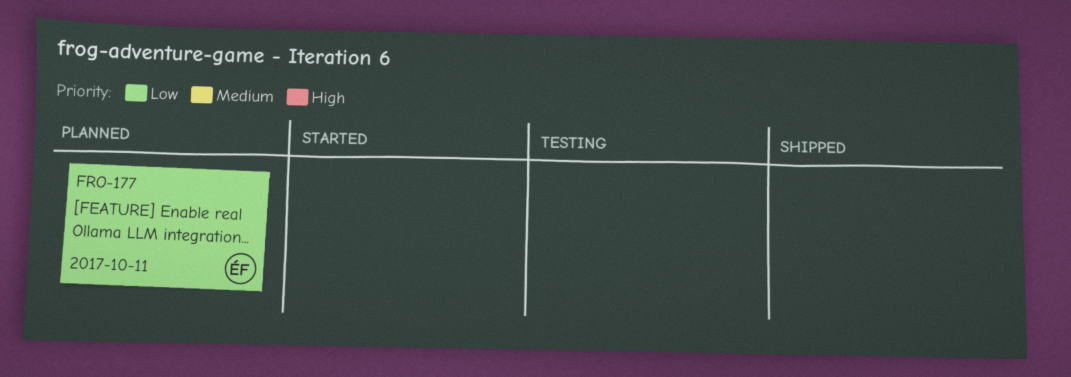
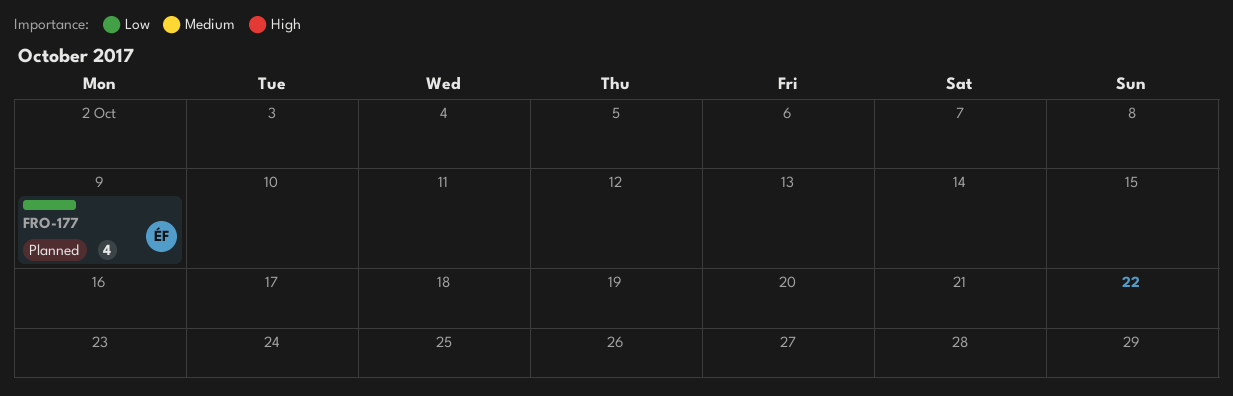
FRO-177, due: Oct 11 -> Oct 9

